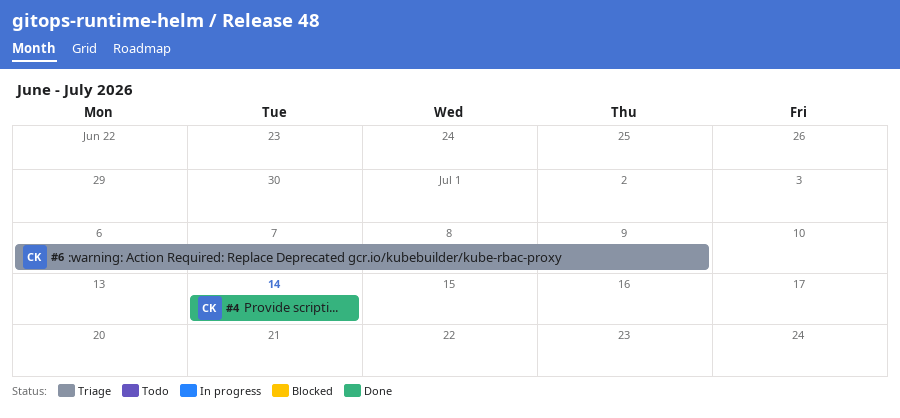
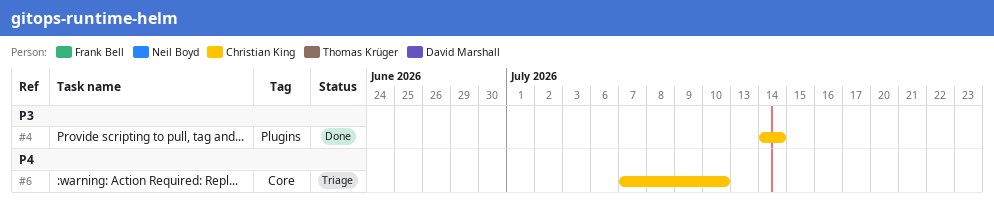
#6, start: Jul 6 -> Jul 7
#6, due: Jul 9 -> Jul 10

